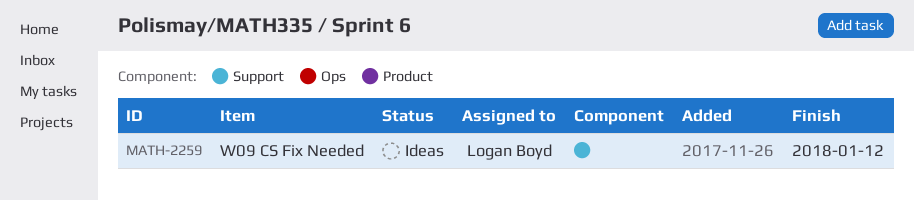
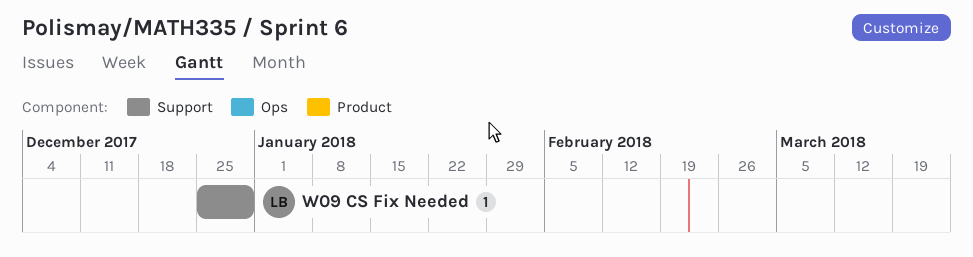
W09 CS Fix Needed, due: Jan 12 -> Dec 29

